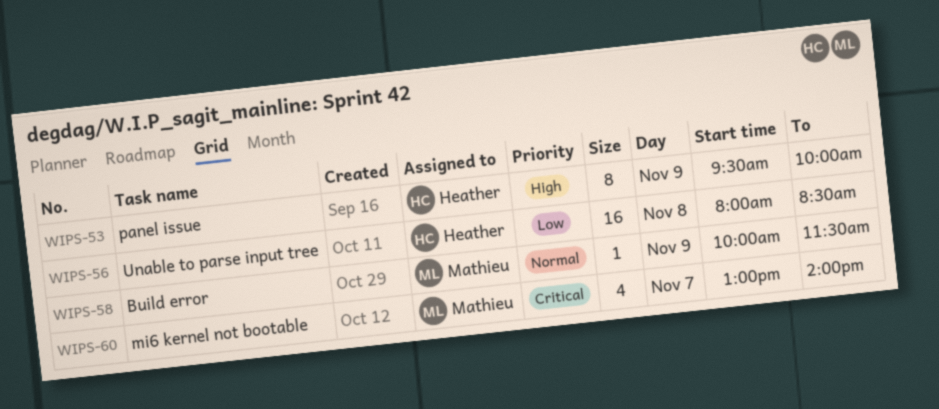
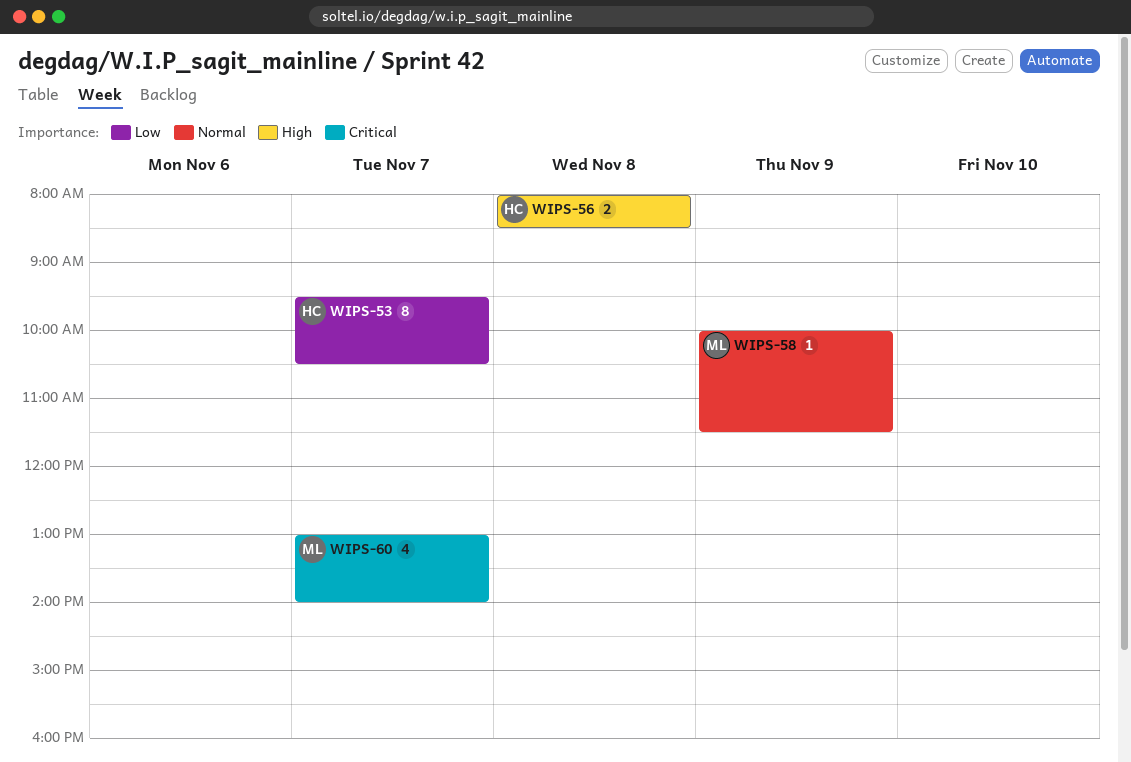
WIPS-53, priority: High -> Low
WIPS-53, day: Nov 9 -> Nov 7
WIPS-53, ends: 10:00 -> 10:30
WIPS-56, priority: Low -> High
WIPS-56, estimate: 16 -> 2

